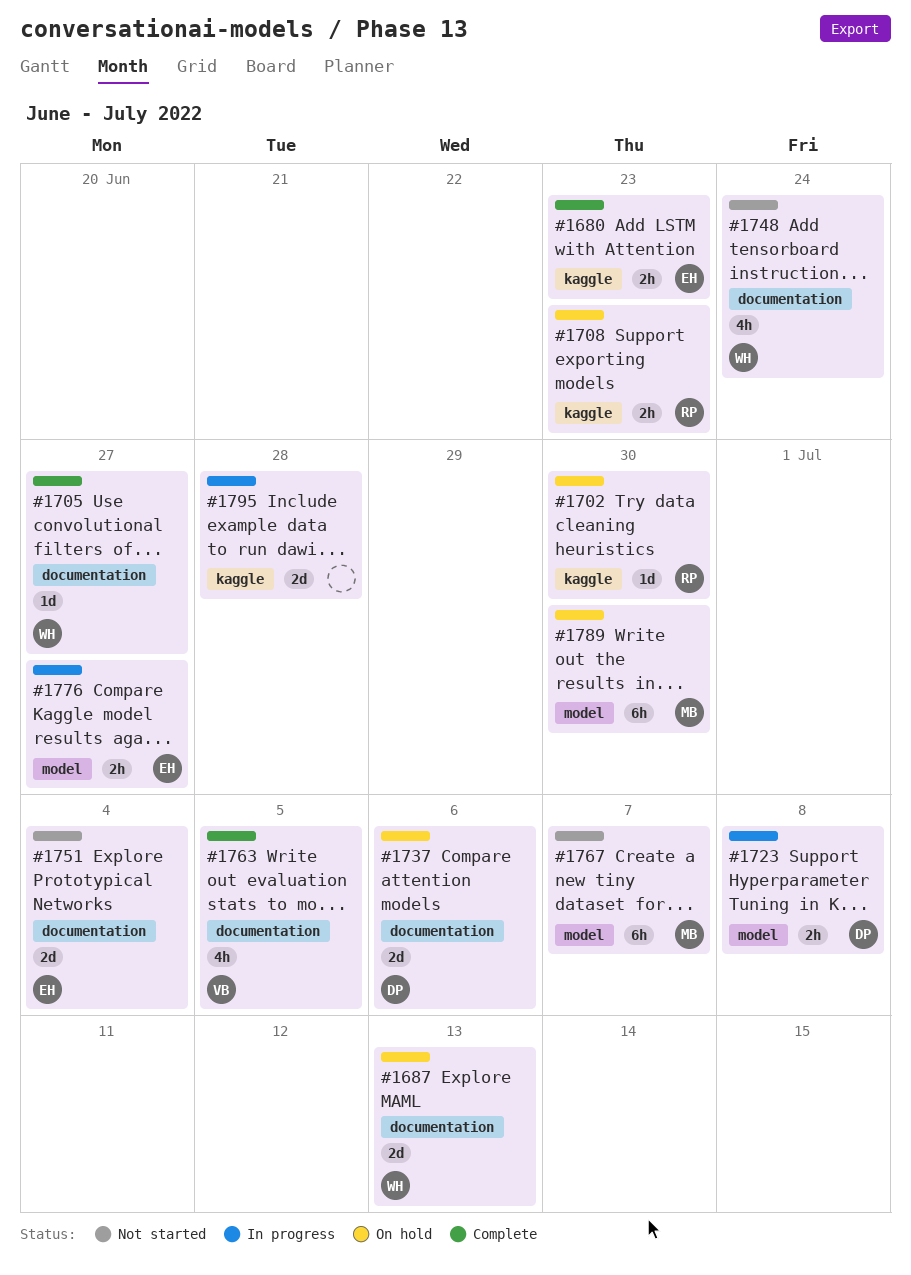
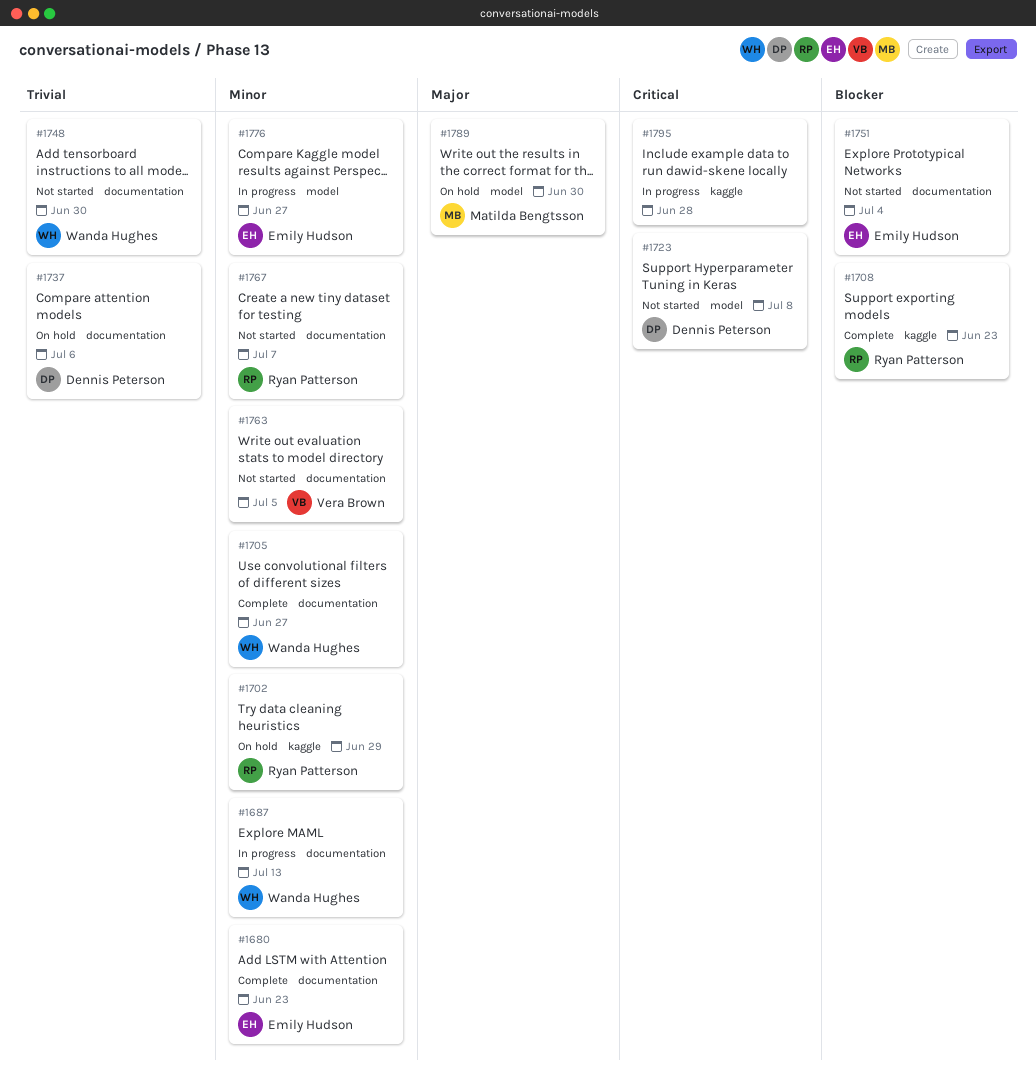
#1680, label: kaggle -> documentation
#1687, status: On hold -> In progress
#1702, due: Jun 30 -> Jun 29
#1708, status: On hold -> Complete
#1723, status: In progress -> Not started
#1748, due: Jun 24 -> Jun 30
#1763, status: Complete -> Not started
#1767, owner: Matilda Bengtsson -> Ryan Patterson
#1767, label: model -> documentation

